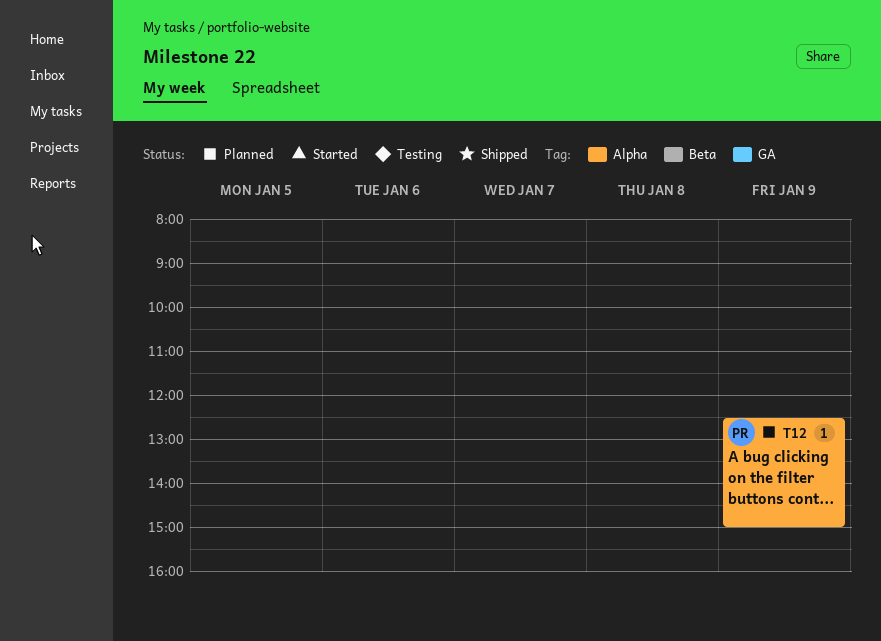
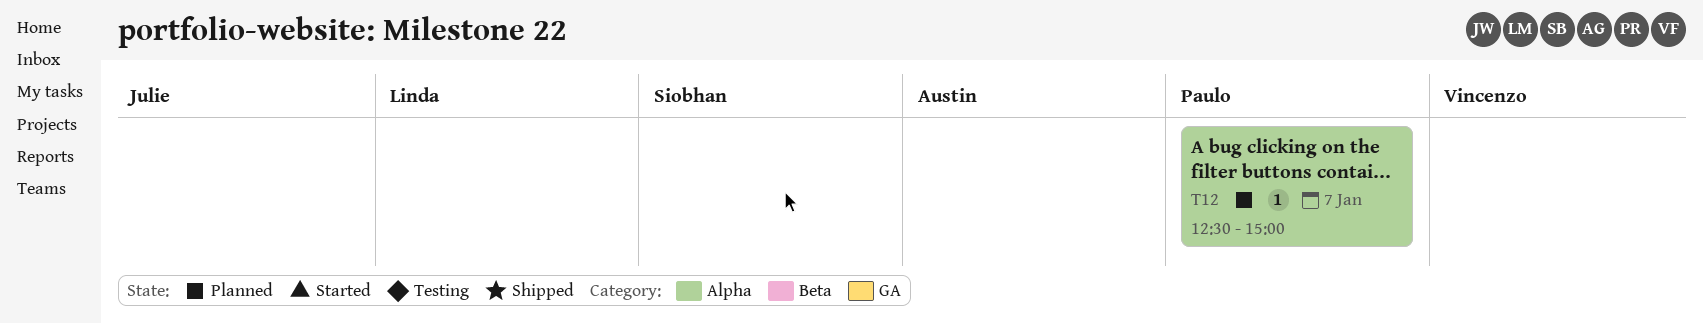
T12, day: Jan 9 -> Jan 7

